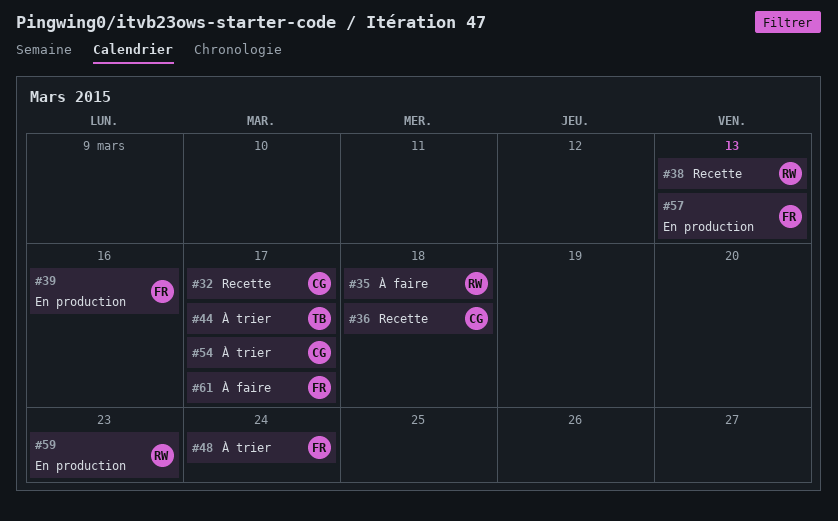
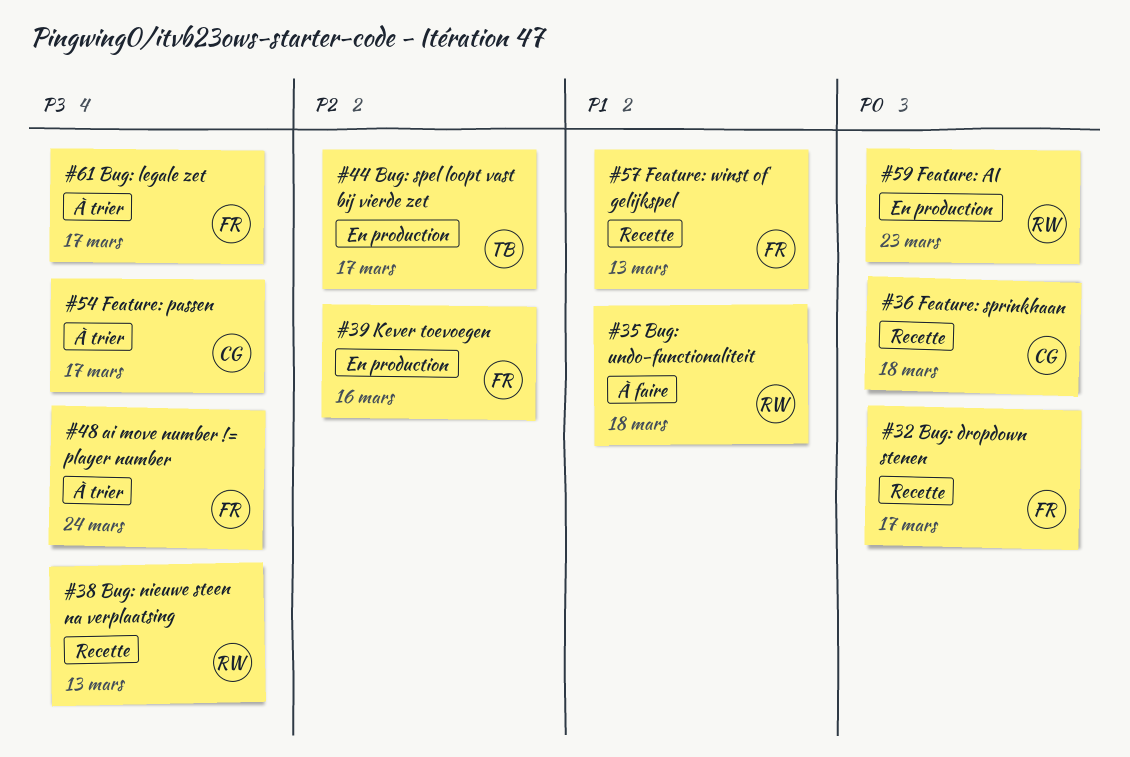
#32, owner: CG -> FR
#44, status: À trier -> En production
#57, status: En production -> Recette
#61, status: À faire -> À trier

